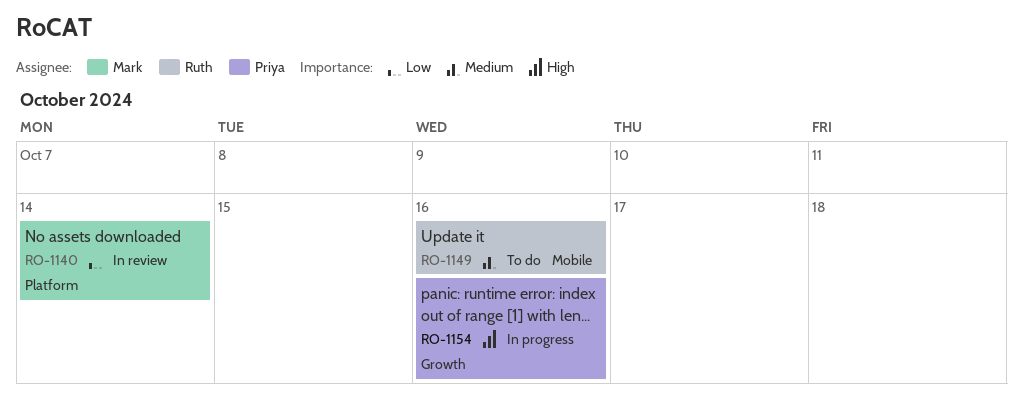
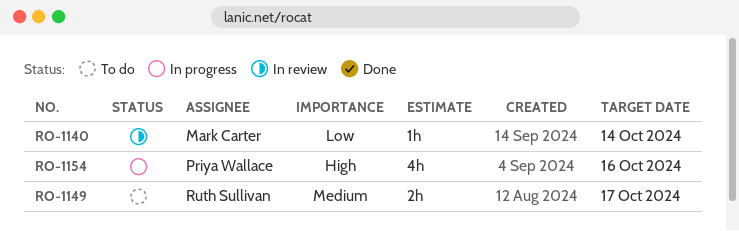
RO-1149, due: Oct 16 -> Oct 17

